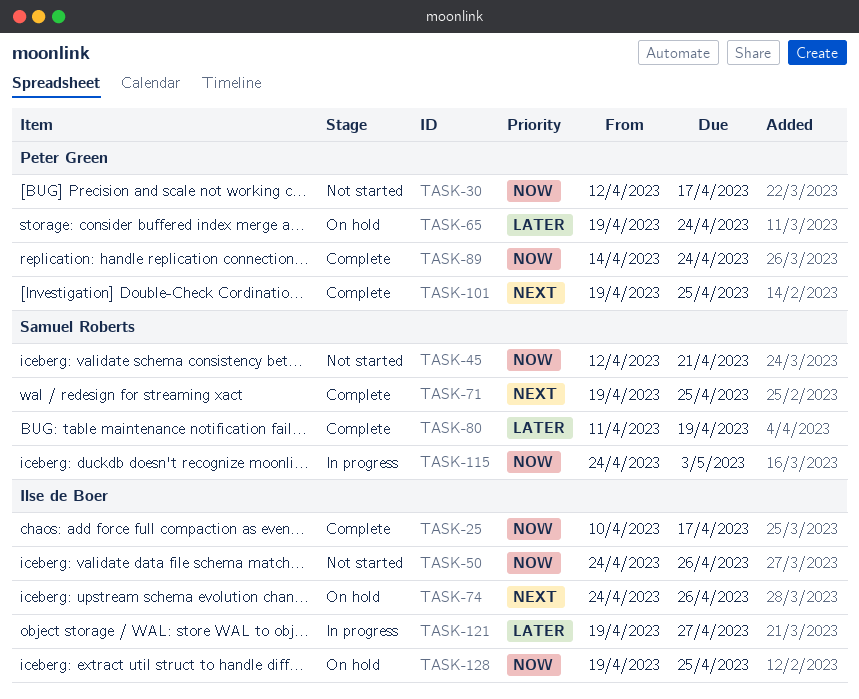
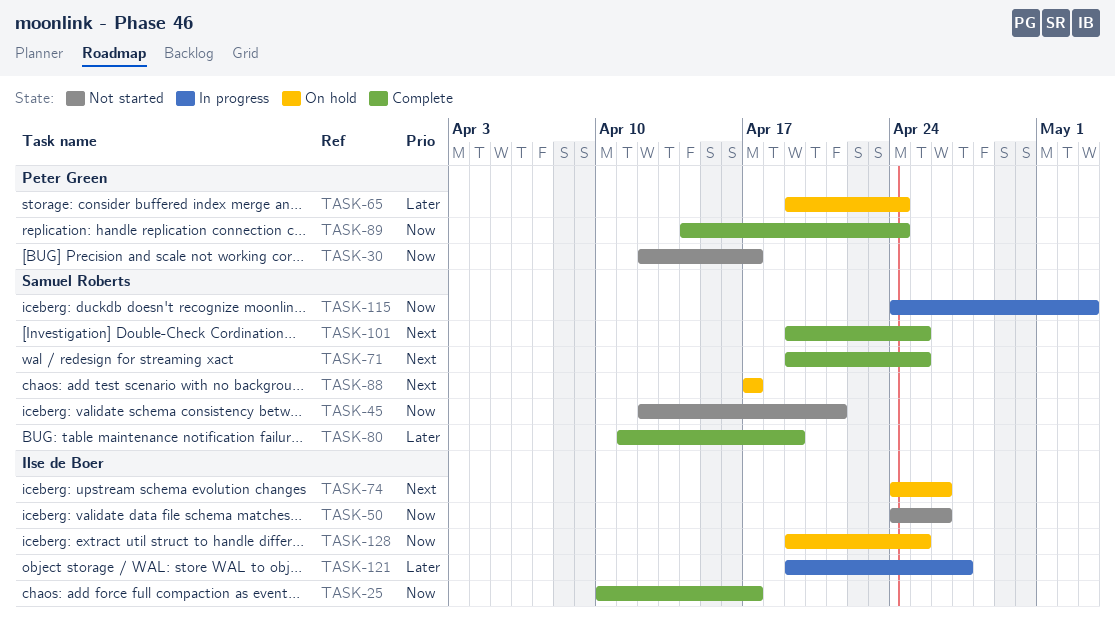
TASK-88: none -> present
TASK-101, owner: Peter Green -> Samuel Roberts

